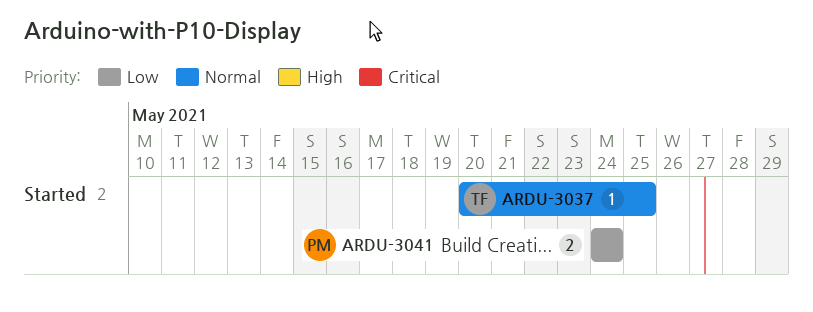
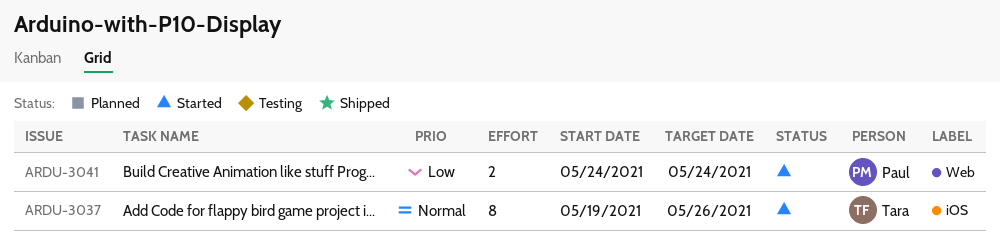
ARDU-3037, estimate: 1 -> 8
ARDU-3037, start: May 20 -> May 19
ARDU-3037, due: May 25 -> May 26

